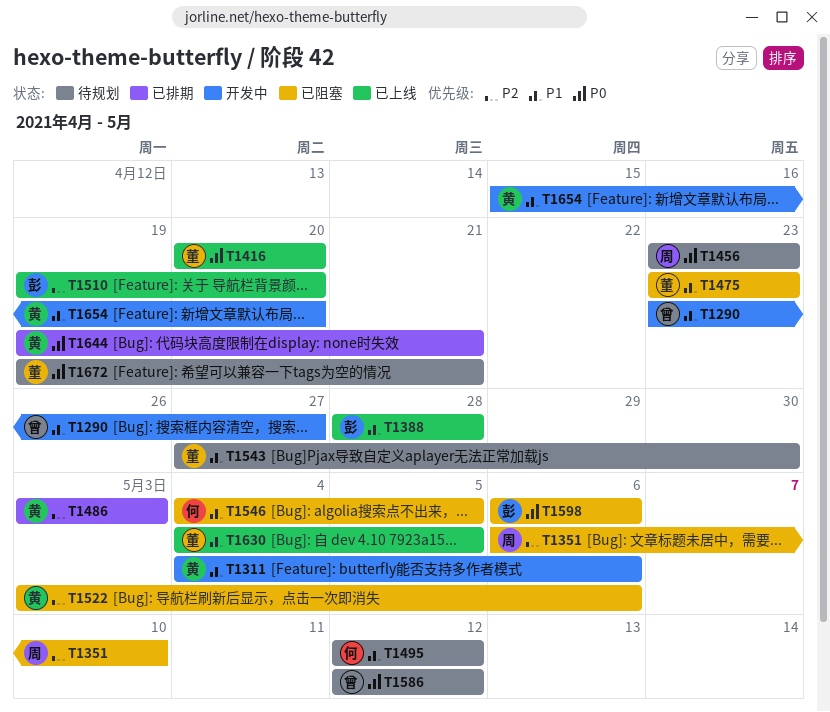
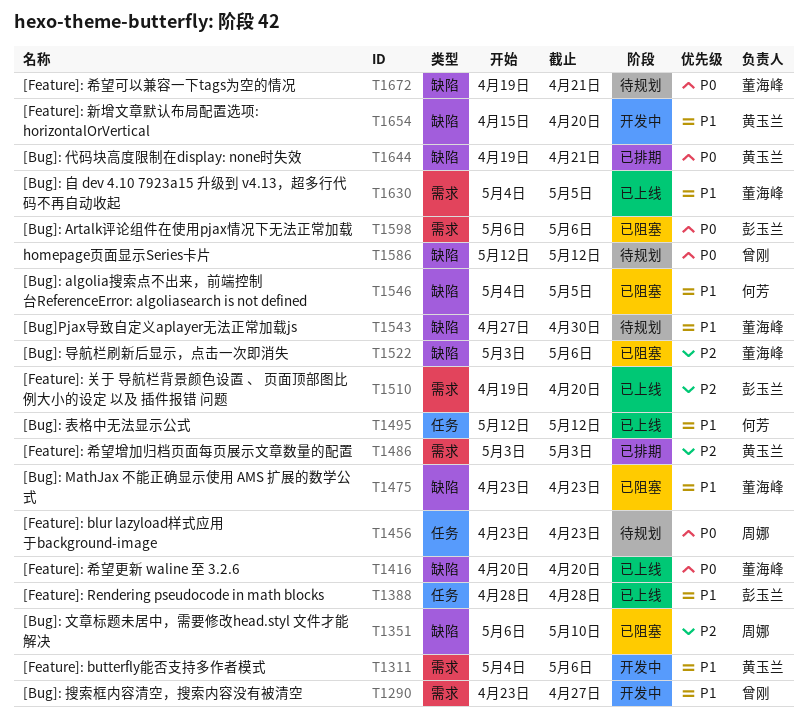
T1495, status: 待规划 -> 已上线
T1522, owner: 黄玉兰 -> 董海峰

